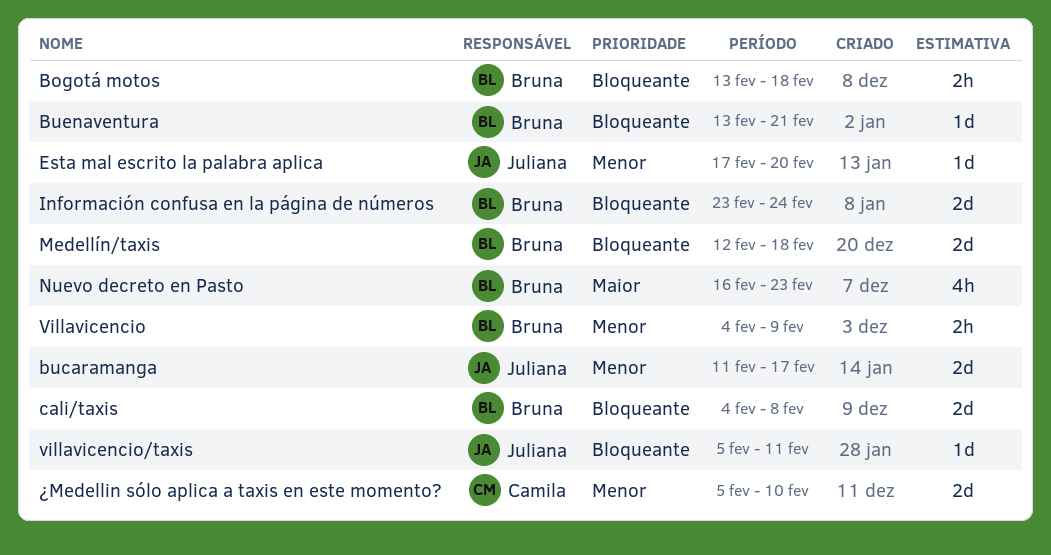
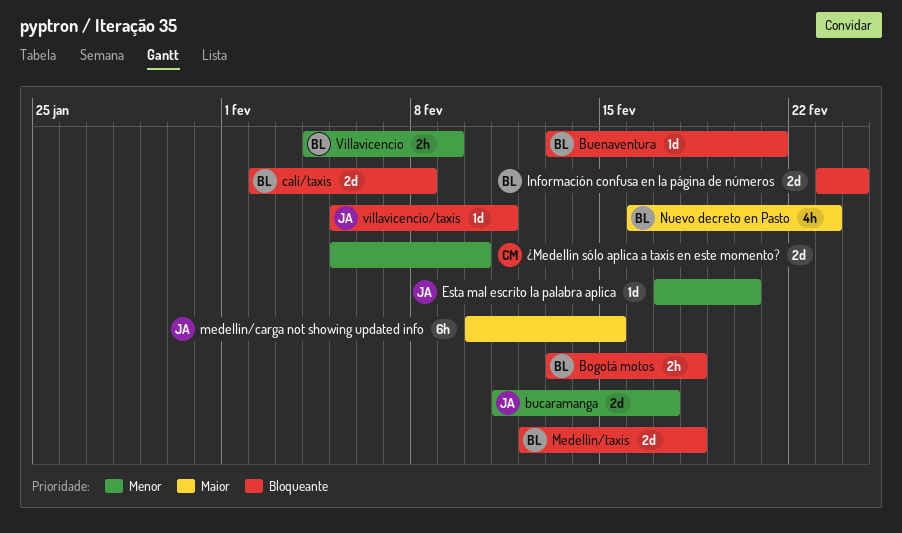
cali/taxis, start: Feb 4 -> Feb 2
medellin/carga not showing updated info: none -> present

